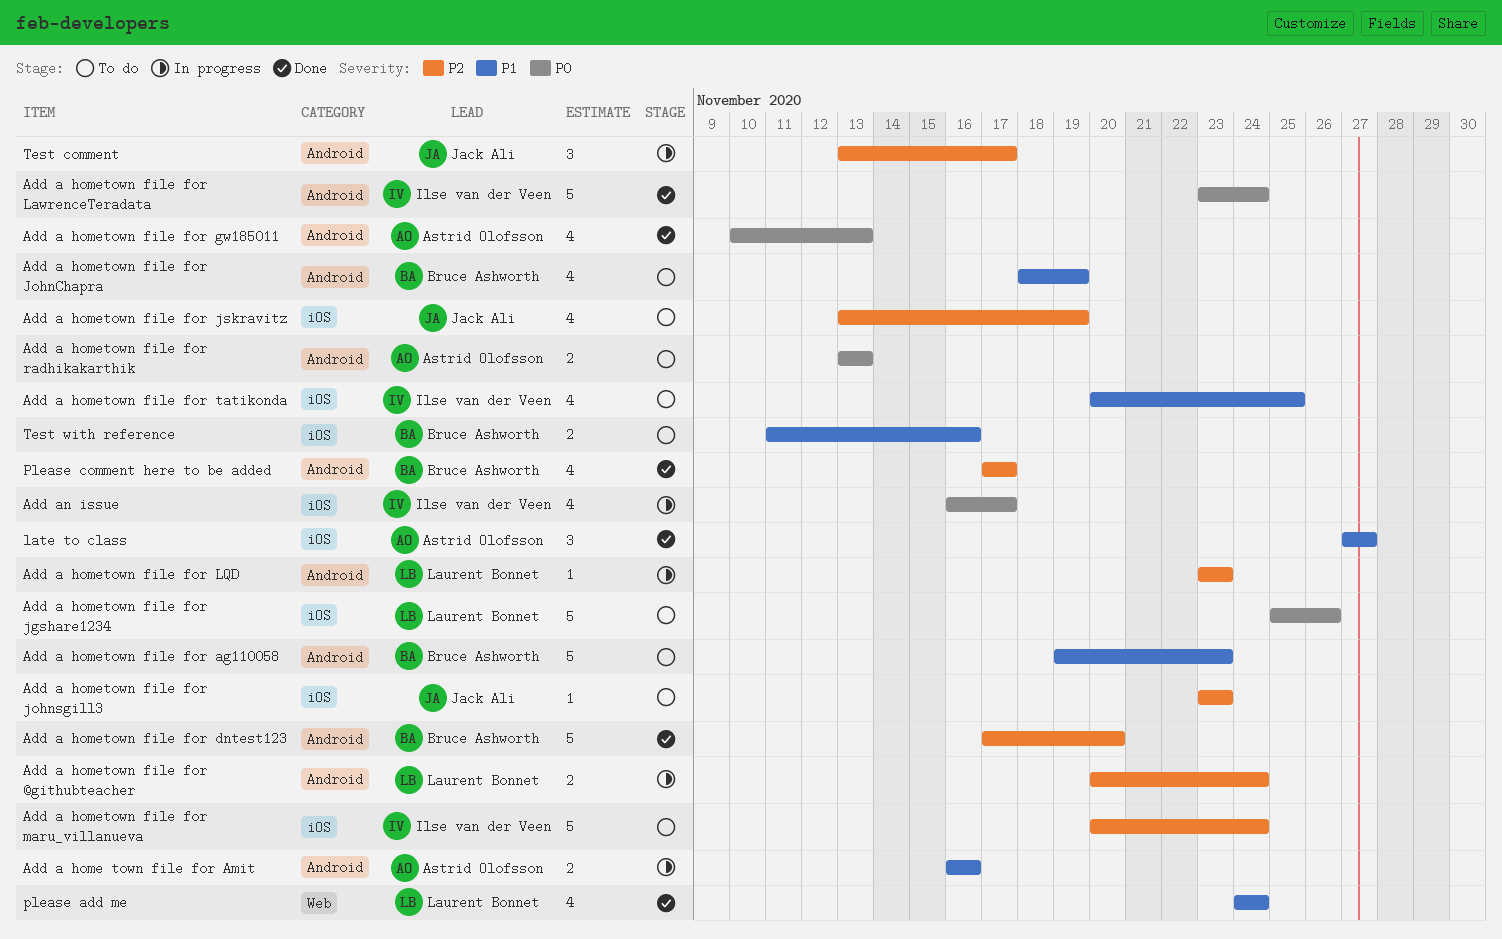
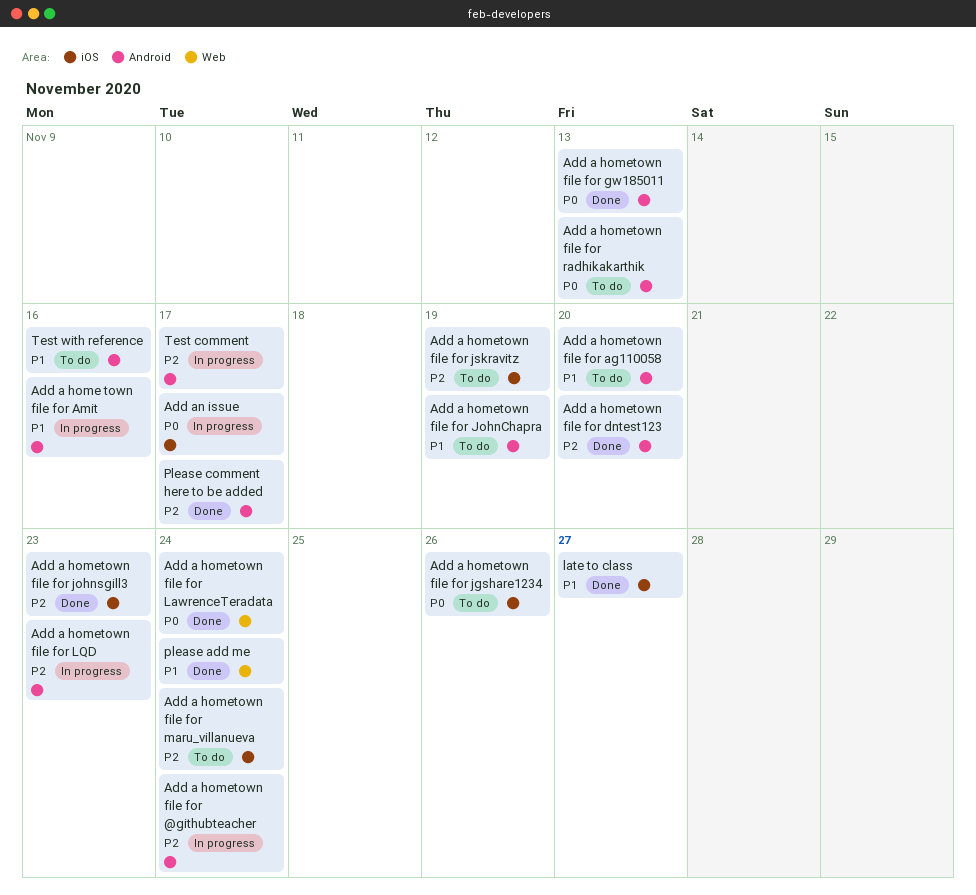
Add a hometown file for ag110058, due: Nov 23 -> Nov 20
Add a hometown file for johnsgill3, status: To do -> Done
Add a hometown file for LawrenceTeradata, label: Android -> Web
Add a hometown file for tatikonda: present -> none
Test with reference, label: iOS -> Android

